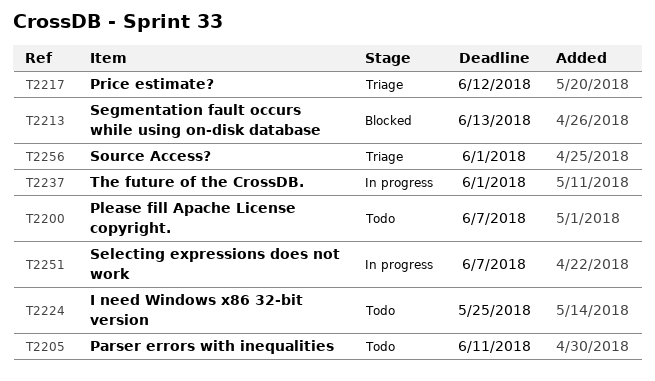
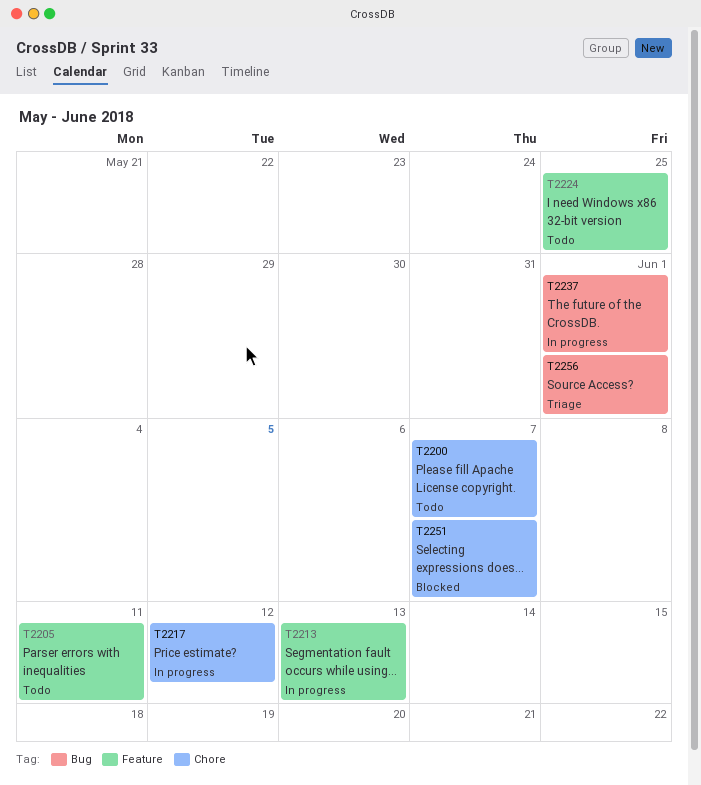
T2213, status: Blocked -> In progress
T2217, status: Triage -> In progress
T2251, status: In progress -> Blocked

